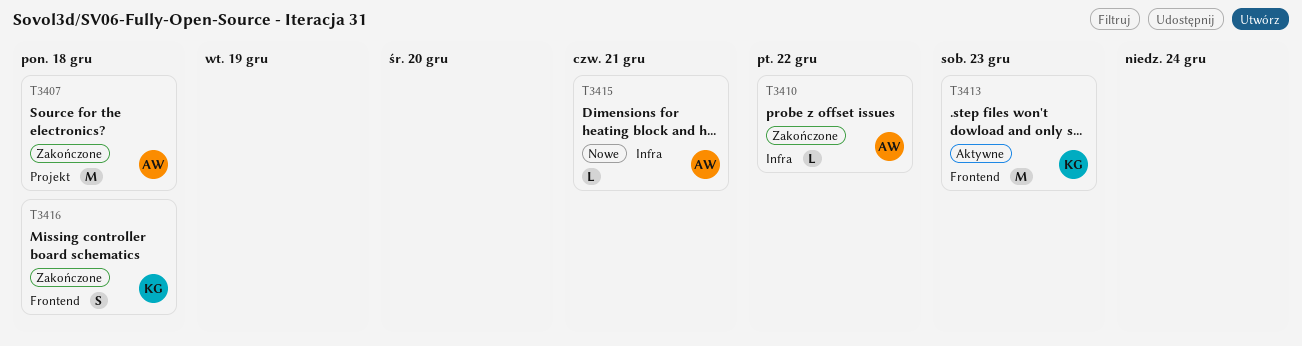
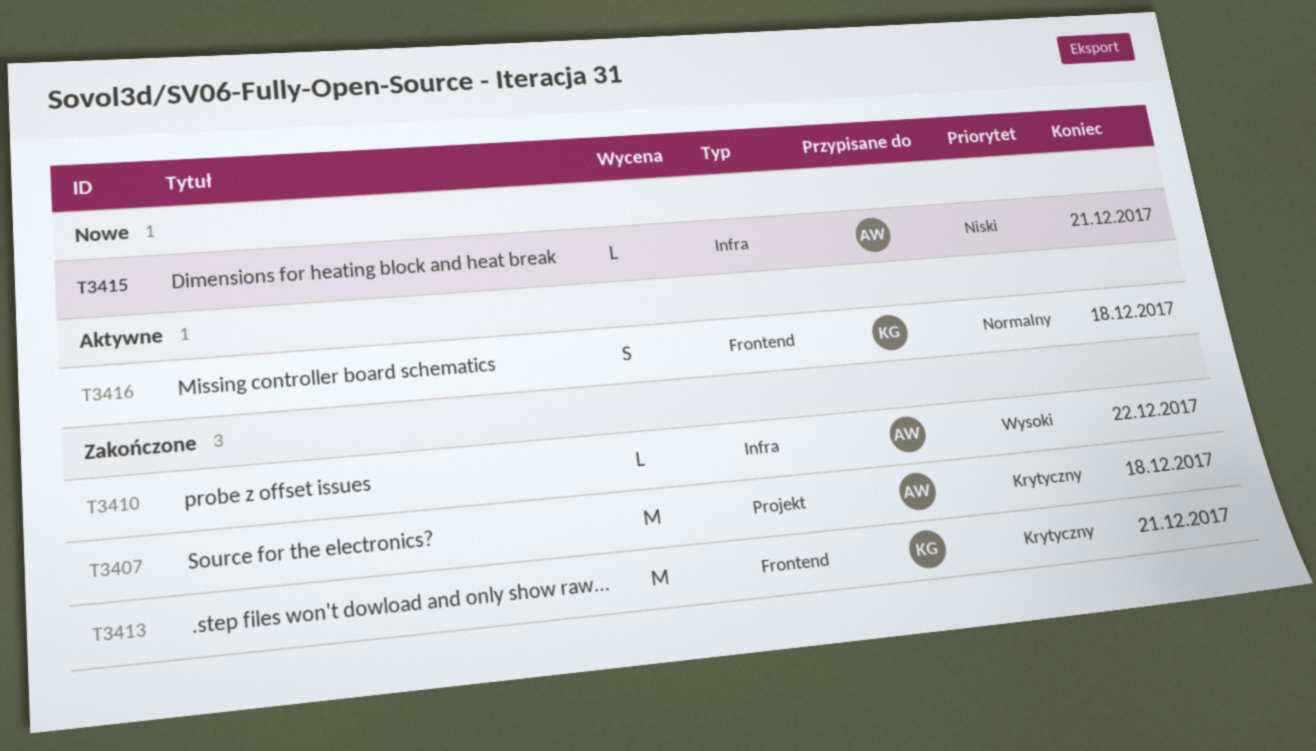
T3413, status: Aktywne -> Zakończone
T3413, due: Dec 23 -> Dec 21
T3416, status: Zakończone -> Aktywne

